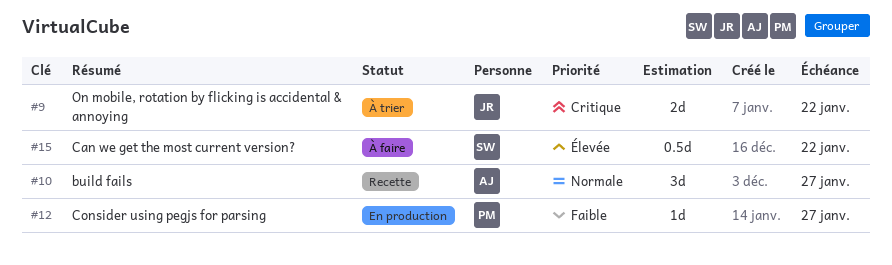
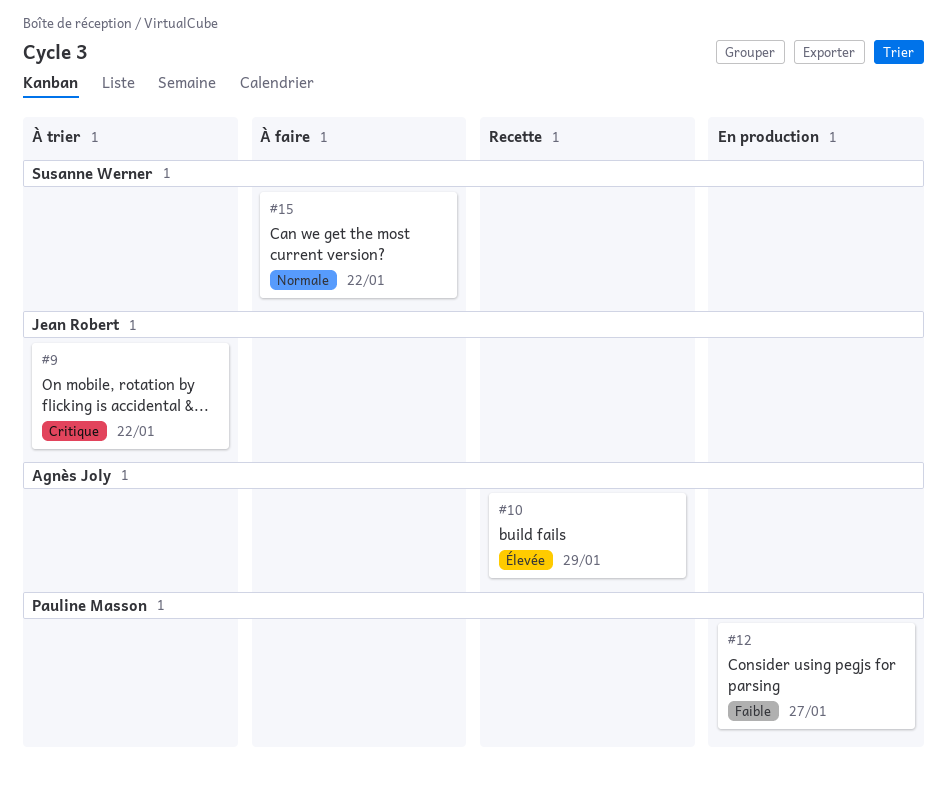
#10, priority: Normale -> Élevée
#10, due: Jan 27 -> Jan 29
#15, priority: Élevée -> Normale

